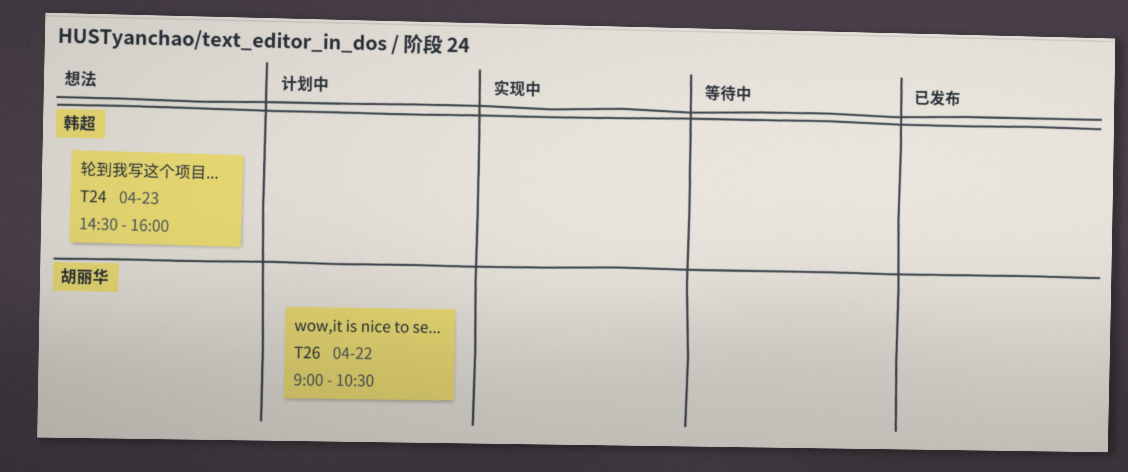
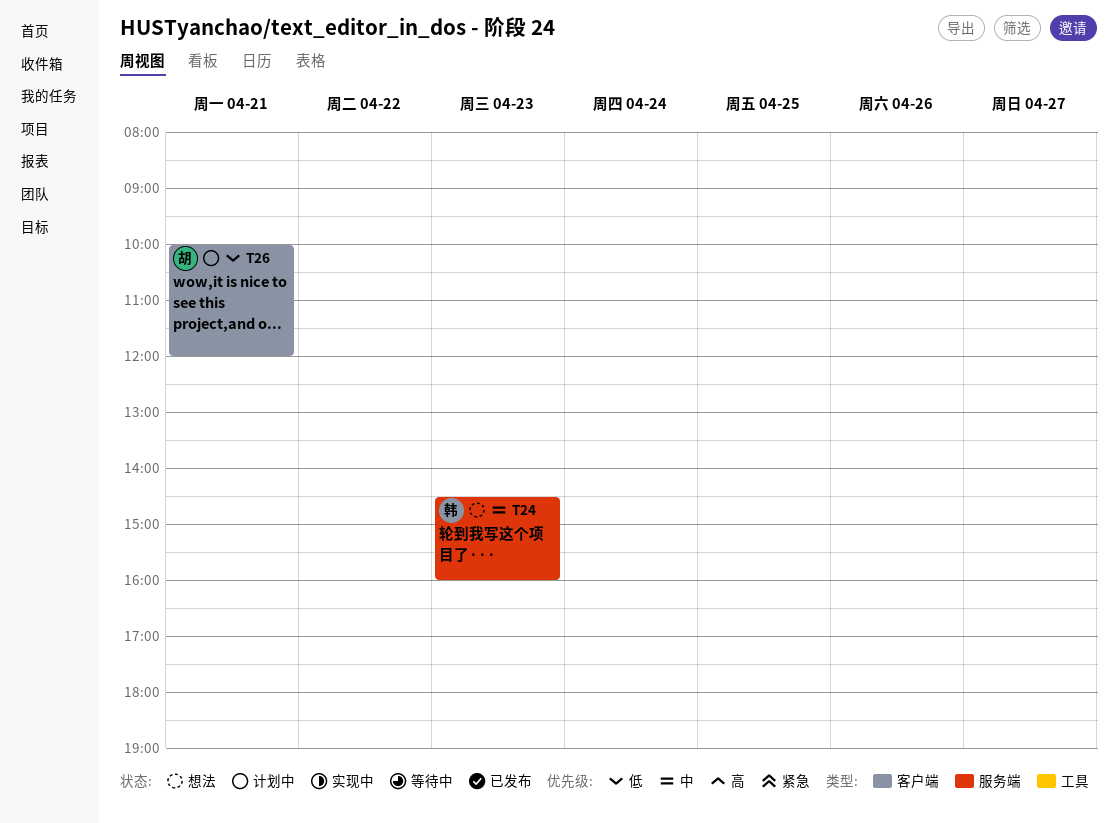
T26, day: Apr 22 -> Apr 21
T26, begins: 09:00 -> 10:00
T26, ends: 10:30 -> 12:00

